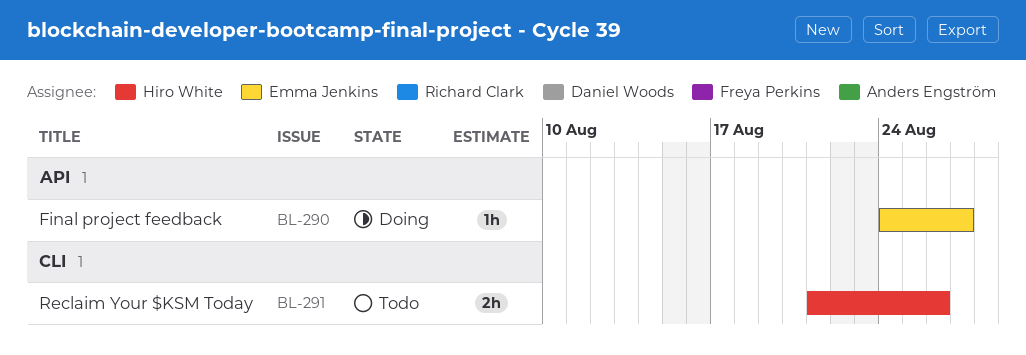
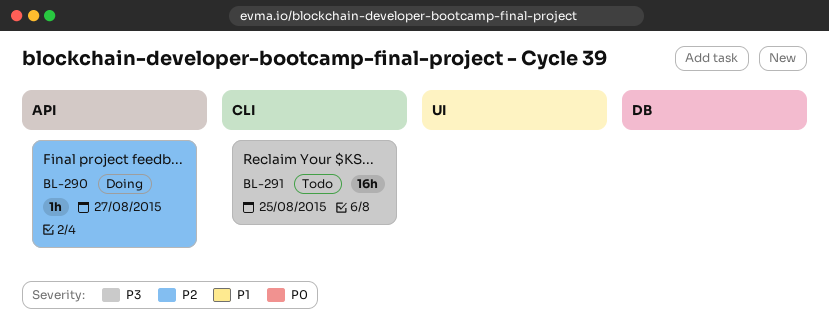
BL-291, estimate: 2h -> 16h
BL-291, due: Aug 26 -> Aug 25

